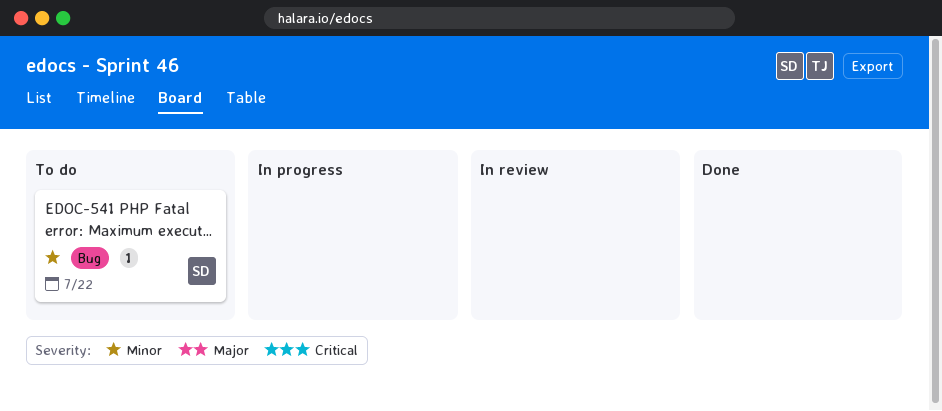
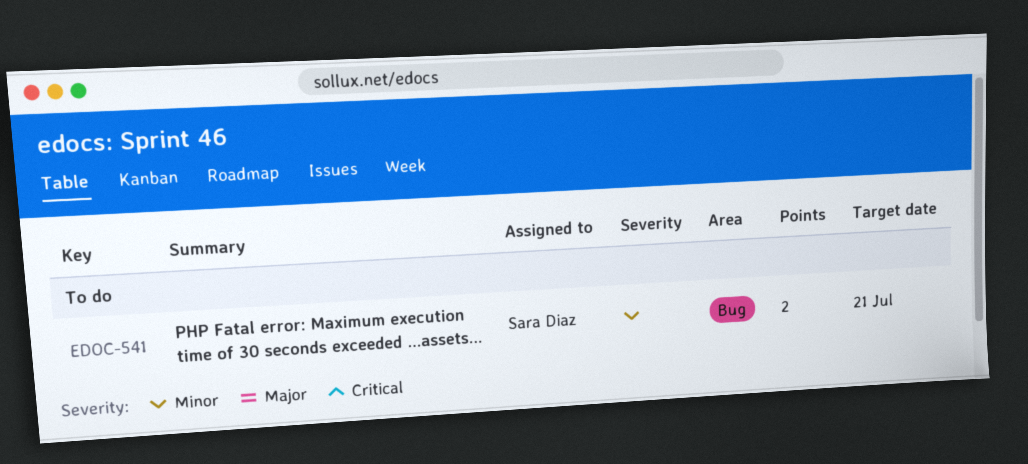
EDOC-541, estimate: 1 -> 2
EDOC-541, due: Jul 22 -> Jul 21

